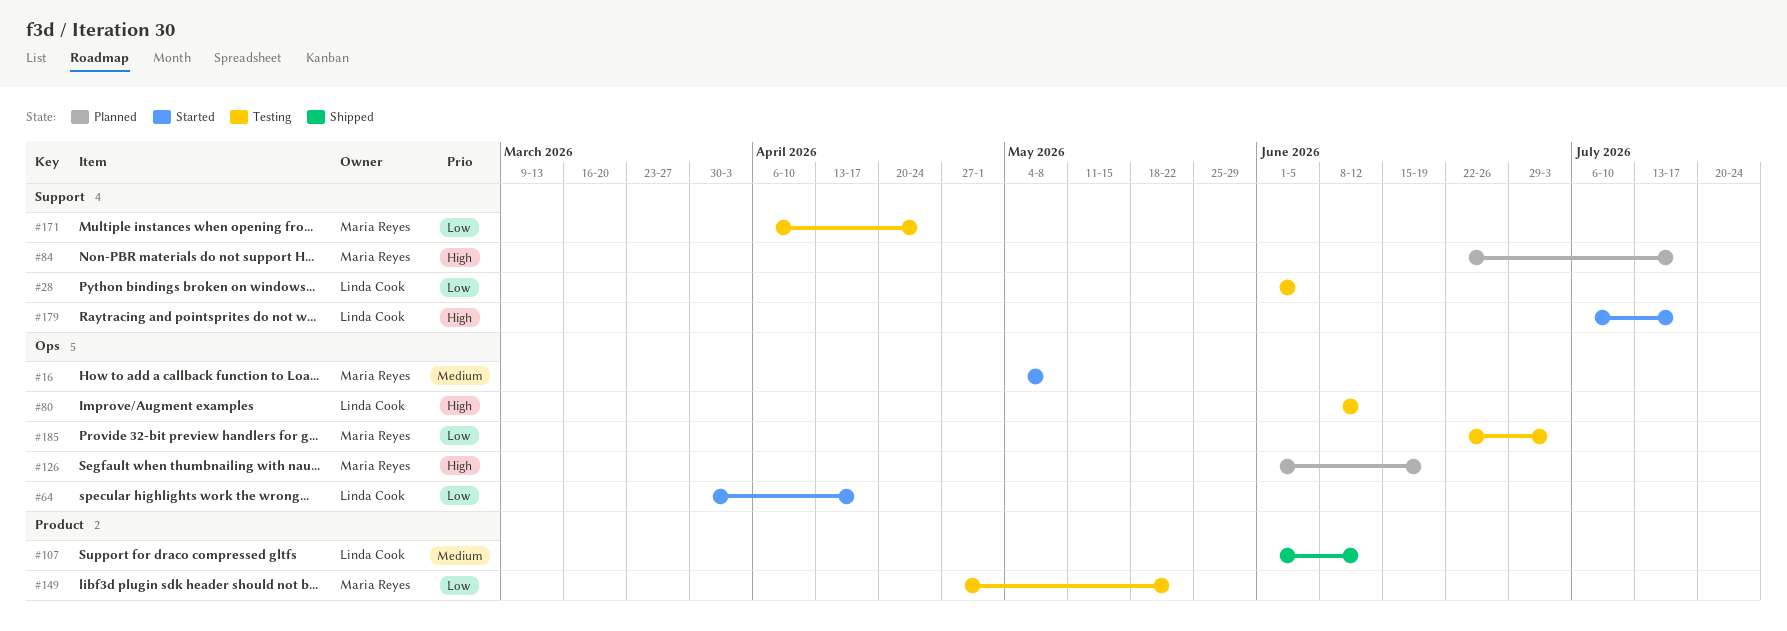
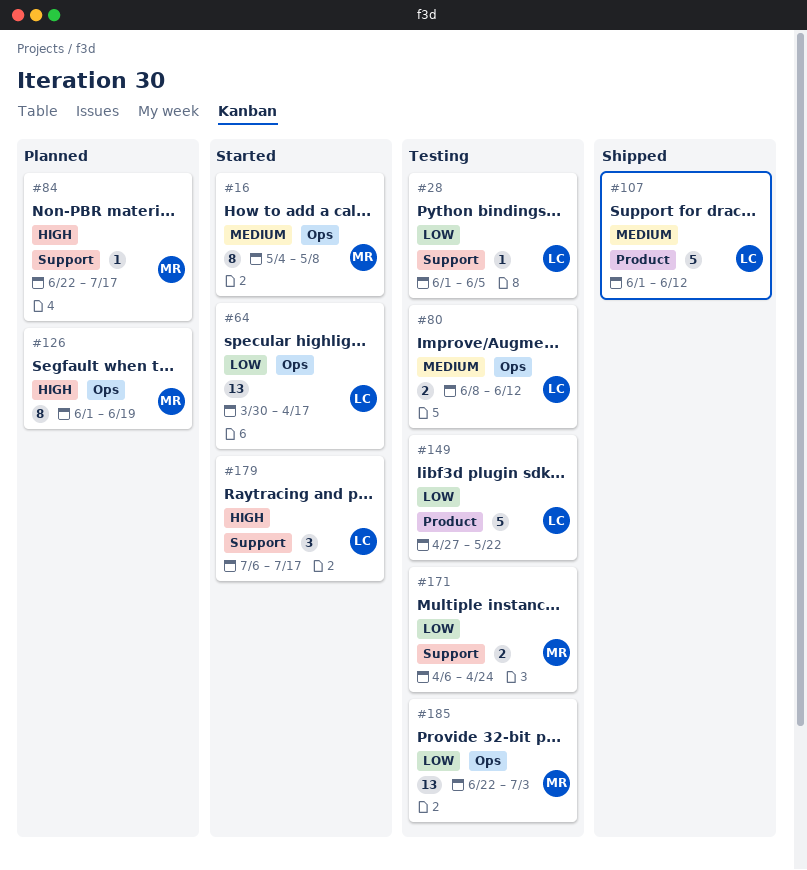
#80, priority: High -> Medium
#149, owner: Maria Reyes -> Linda Cook

